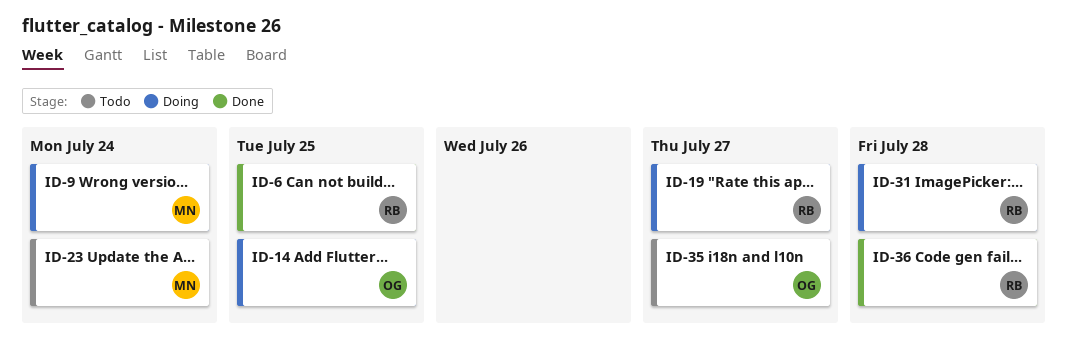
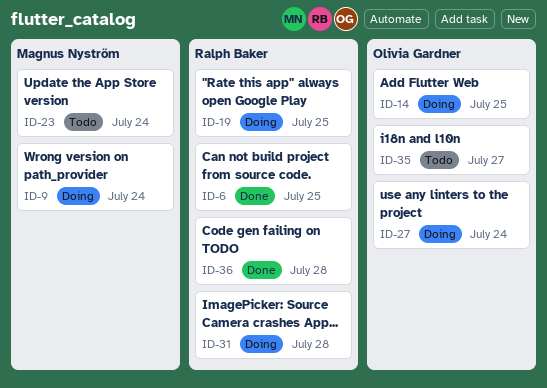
ID-19, due: Jul 27 -> Jul 25
ID-27: none -> present

